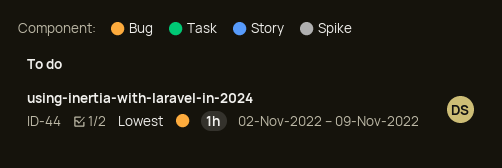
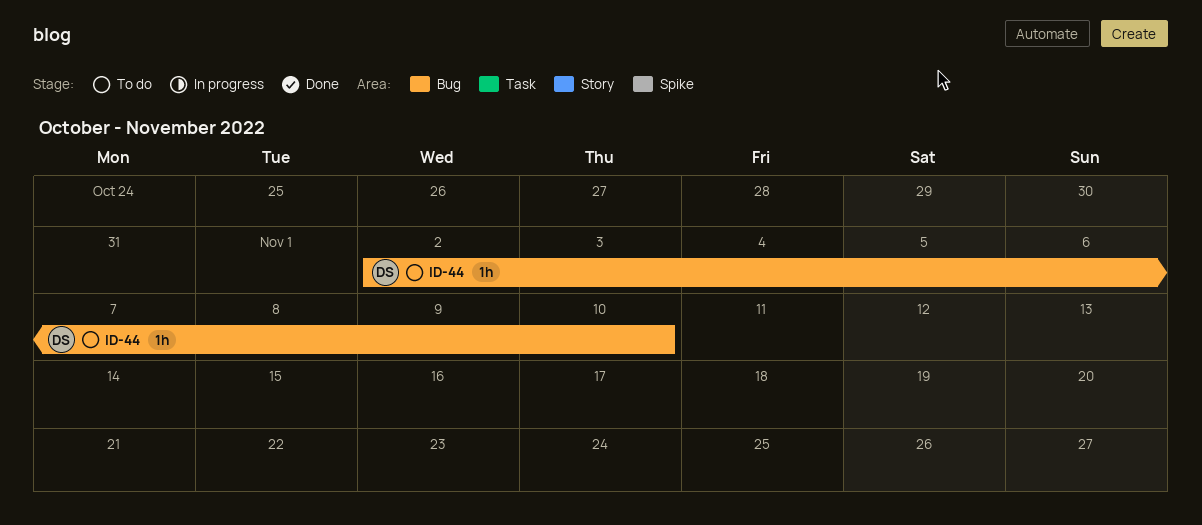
ID-44, due: Nov 9 -> Nov 10

